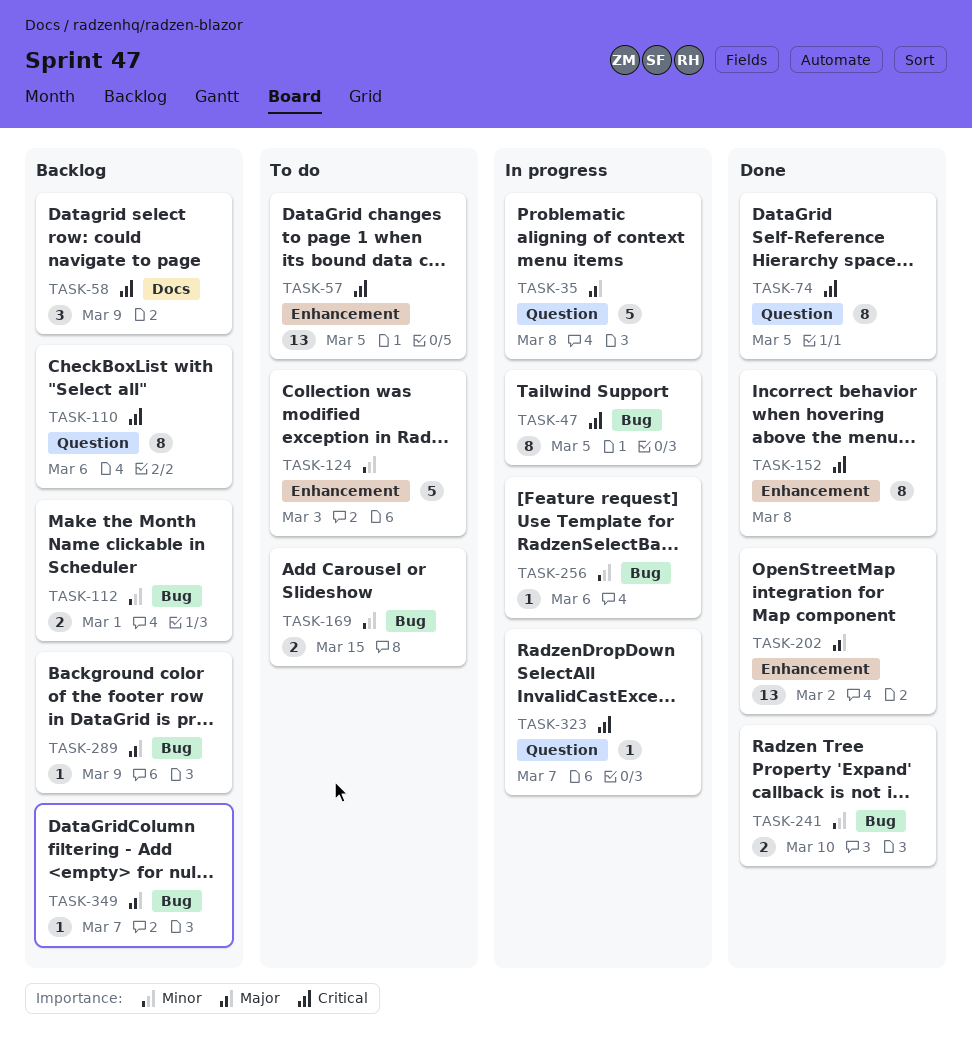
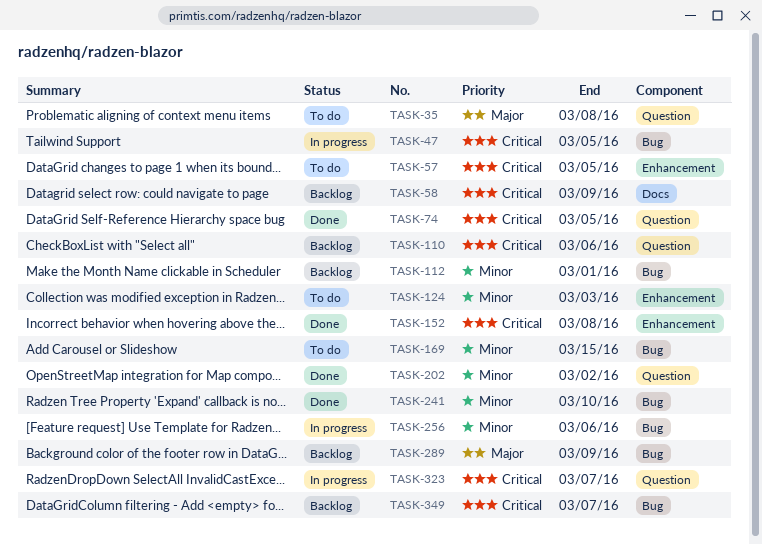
TASK-35, status: In progress -> To do
TASK-202, priority: Major -> Minor
TASK-202, label: Enhancement -> Question
TASK-349, priority: Major -> Critical

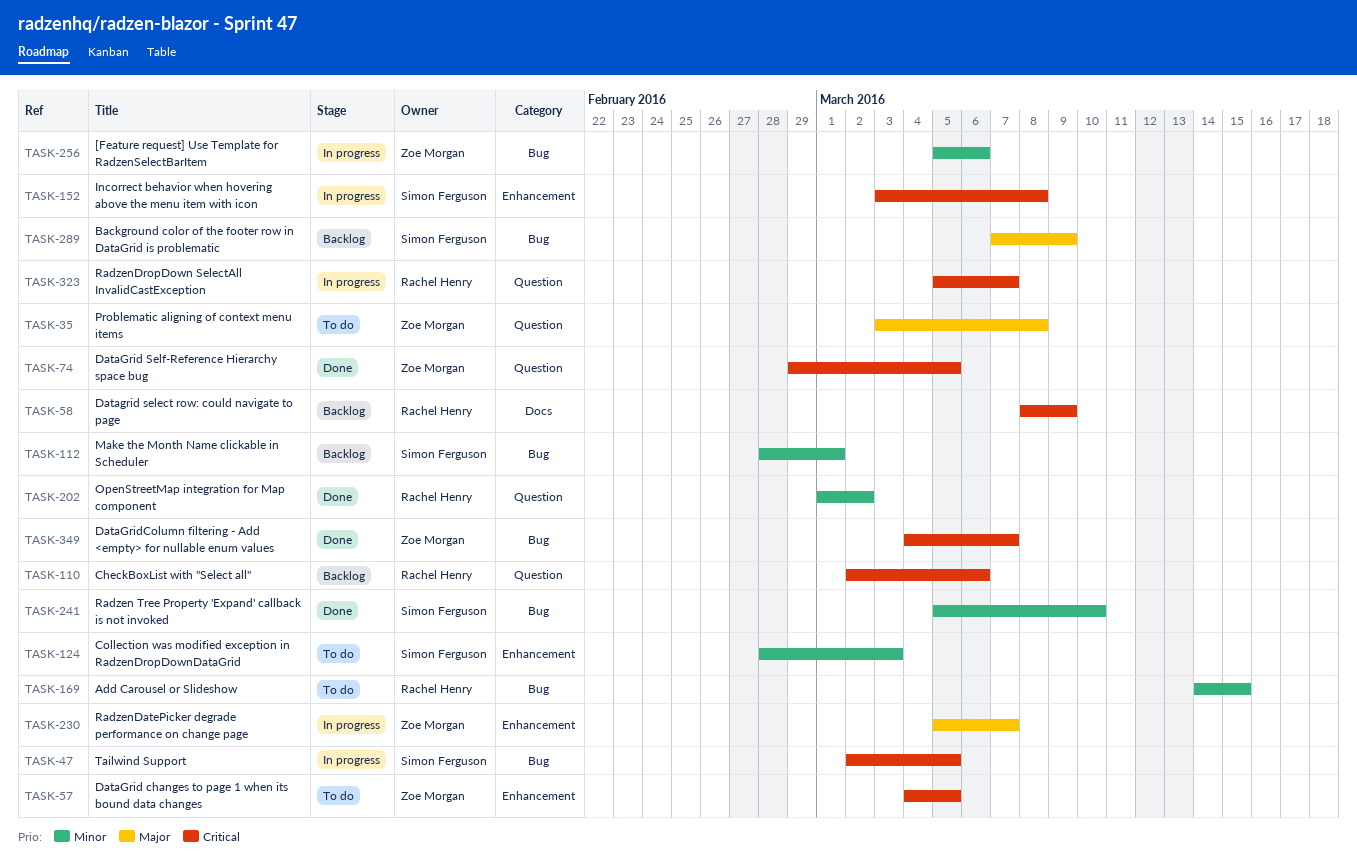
TASK-152, status: Done -> In progress
TASK-230: none -> present
TASK-349, status: Backlog -> Done

